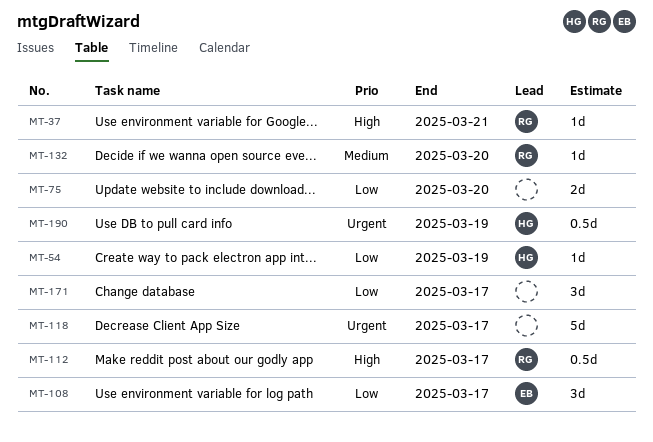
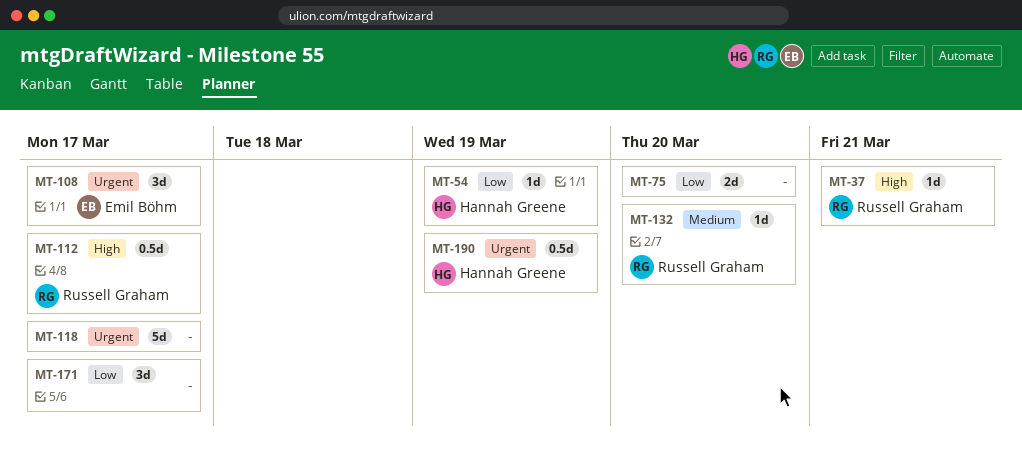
MT-108, priority: Low -> Urgent

